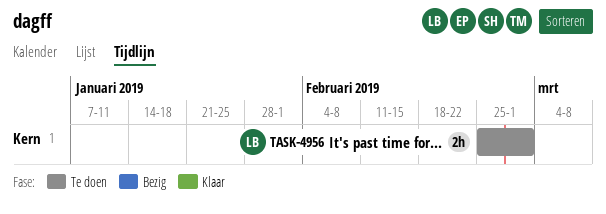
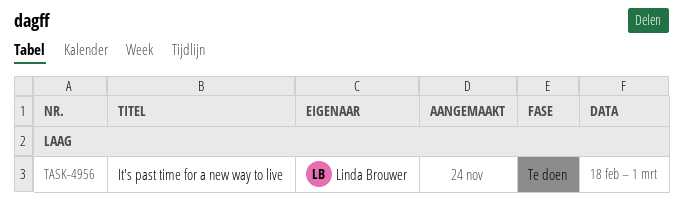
TASK-4956, start: Feb 25 -> Feb 18

